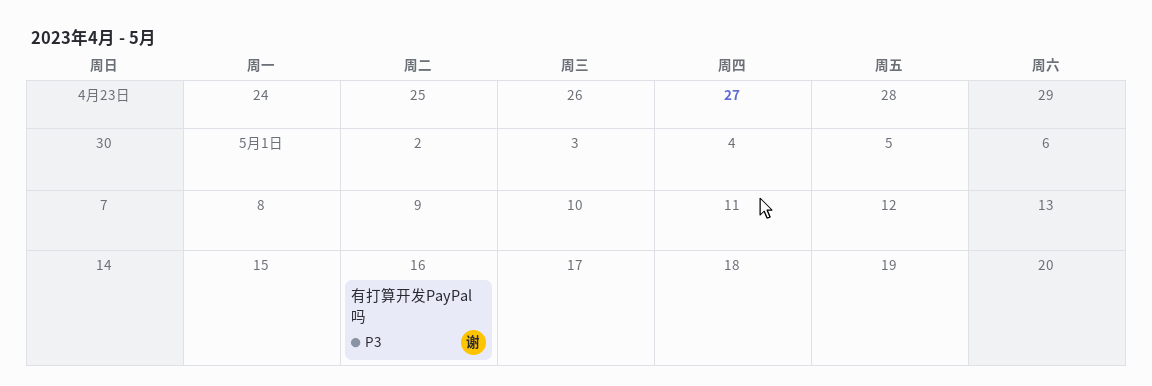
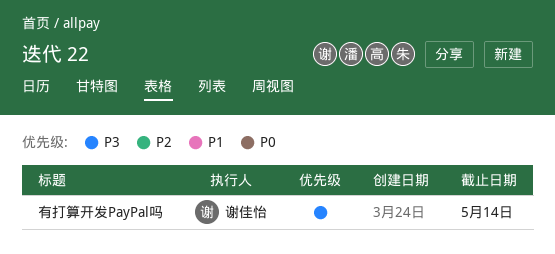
有打算开发PayPal吗, due: May 16 -> May 14

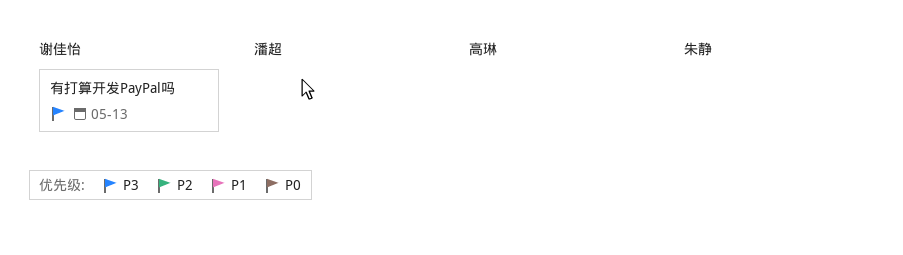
有打算开发PayPal吗, due: May 14 -> May 13

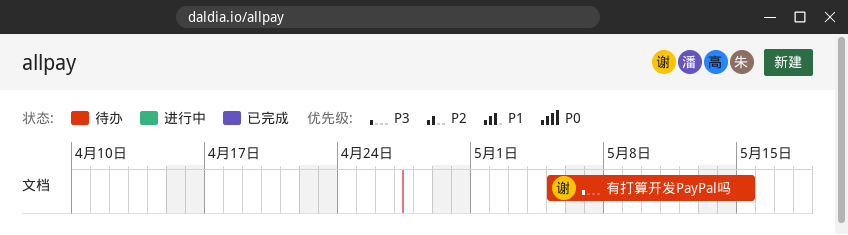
有打算开发PayPal吗, due: May 13 -> May 15

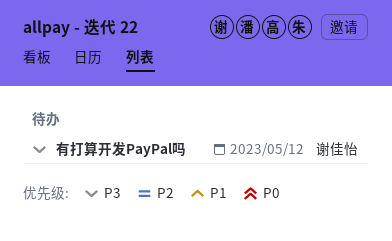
有打算开发PayPal吗, due: May 15 -> May 12

